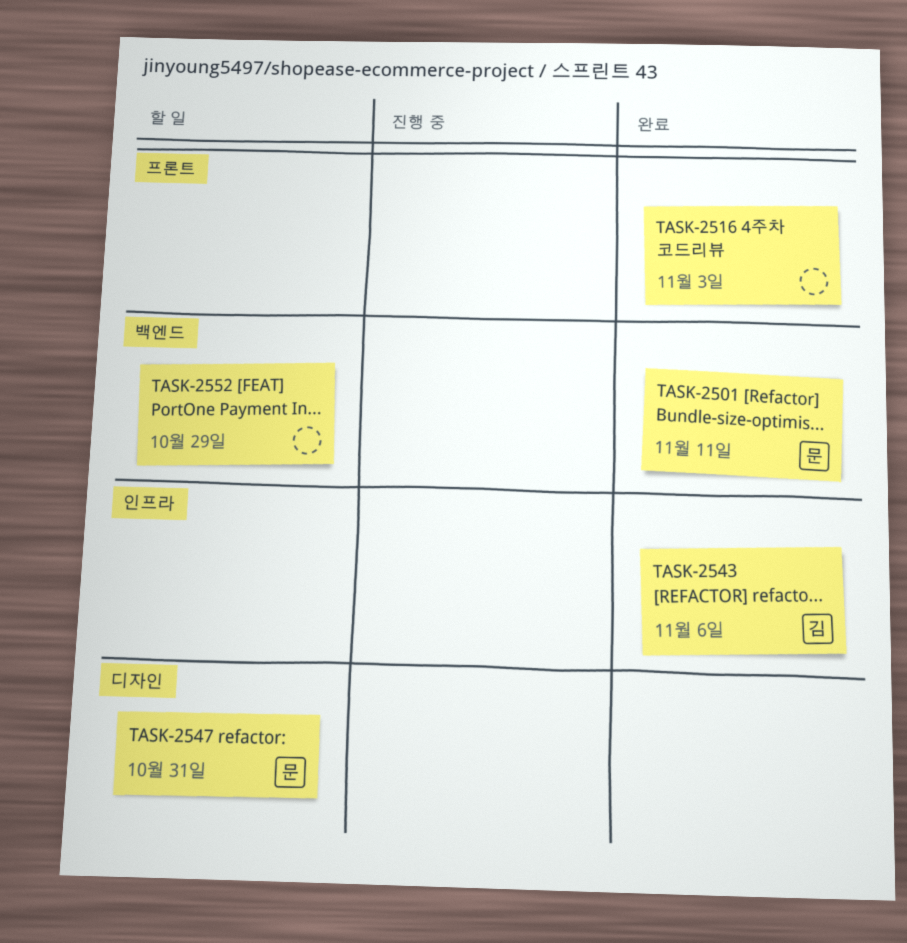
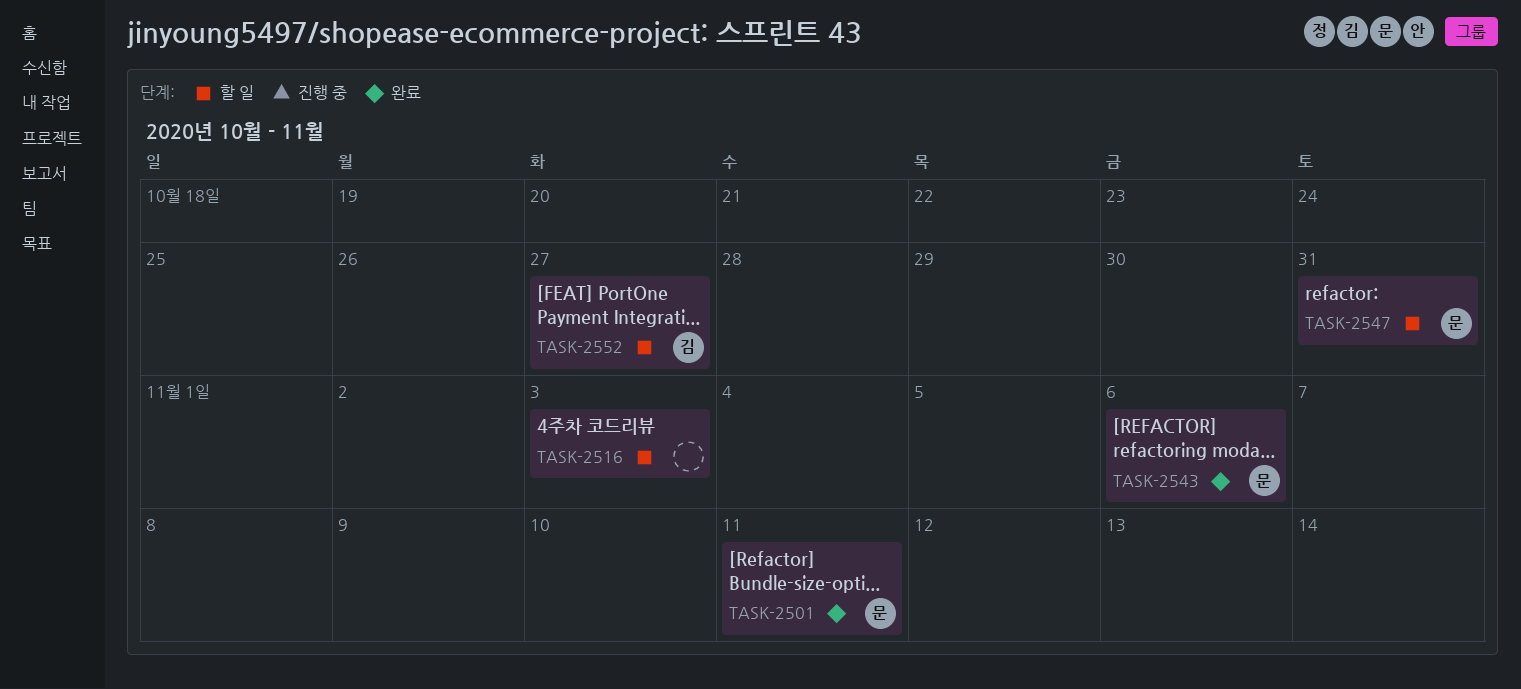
TASK-2516, status: 완료 -> 할 일
TASK-2543, owner: 김 -> 문
TASK-2552, owner: none -> 김
TASK-2552, due: Oct 29 -> Oct 27

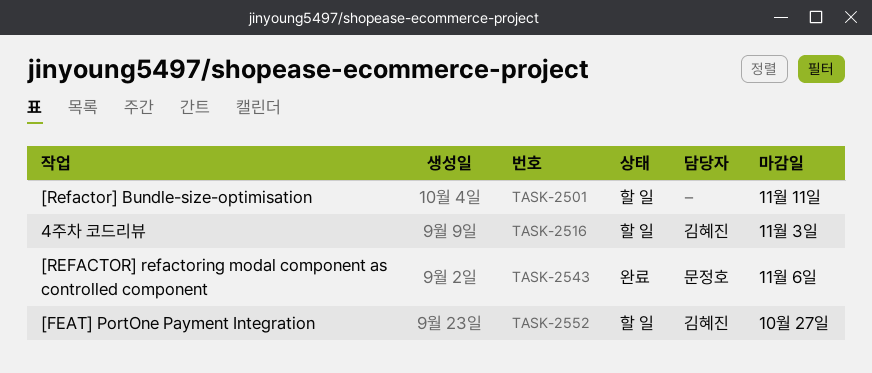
TASK-2501, status: 완료 -> 할 일
TASK-2501, owner: 문정호 -> none
TASK-2516, owner: none -> 김혜진
TASK-2547: present -> none

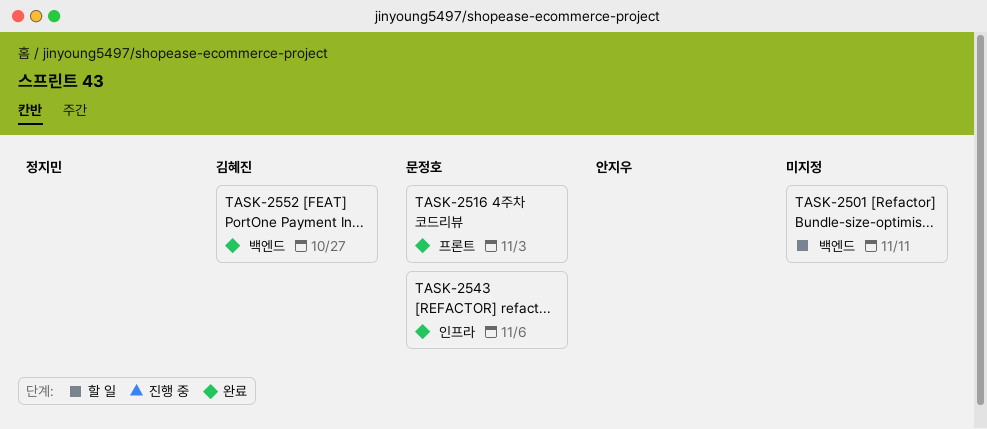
TASK-2516, status: 할 일 -> 완료
TASK-2516, owner: 김혜진 -> 문정호
TASK-2552, status: 할 일 -> 완료

